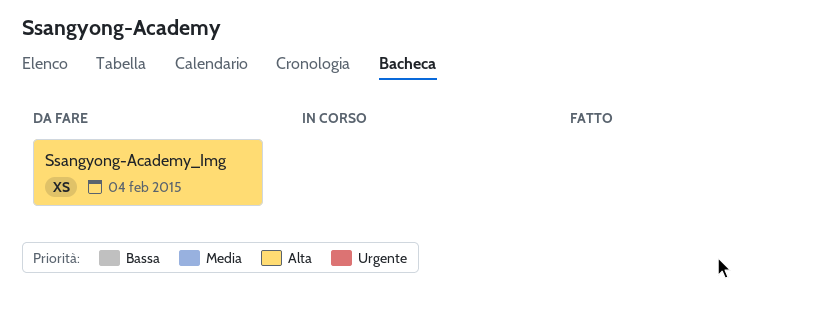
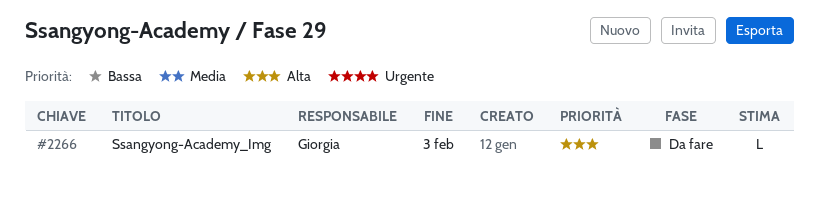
Ssangyong-Academy_Img, estimate: XS -> L
Ssangyong-Academy_Img, due: Feb 4 -> Feb 3

